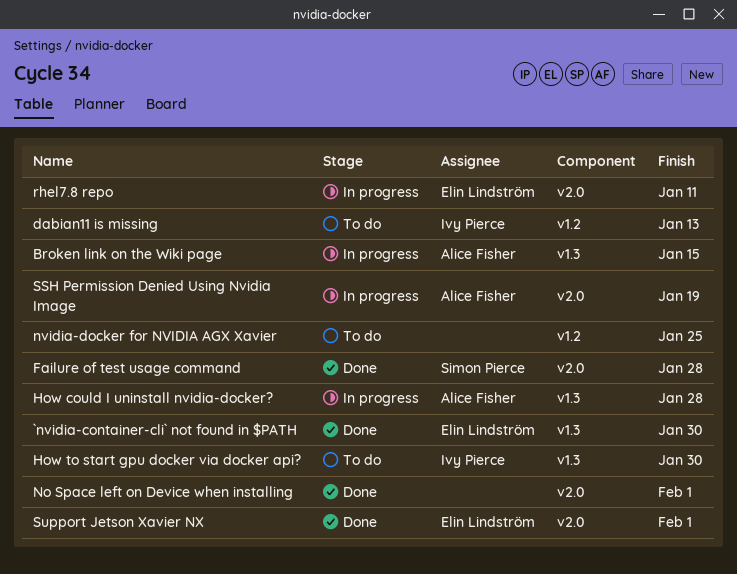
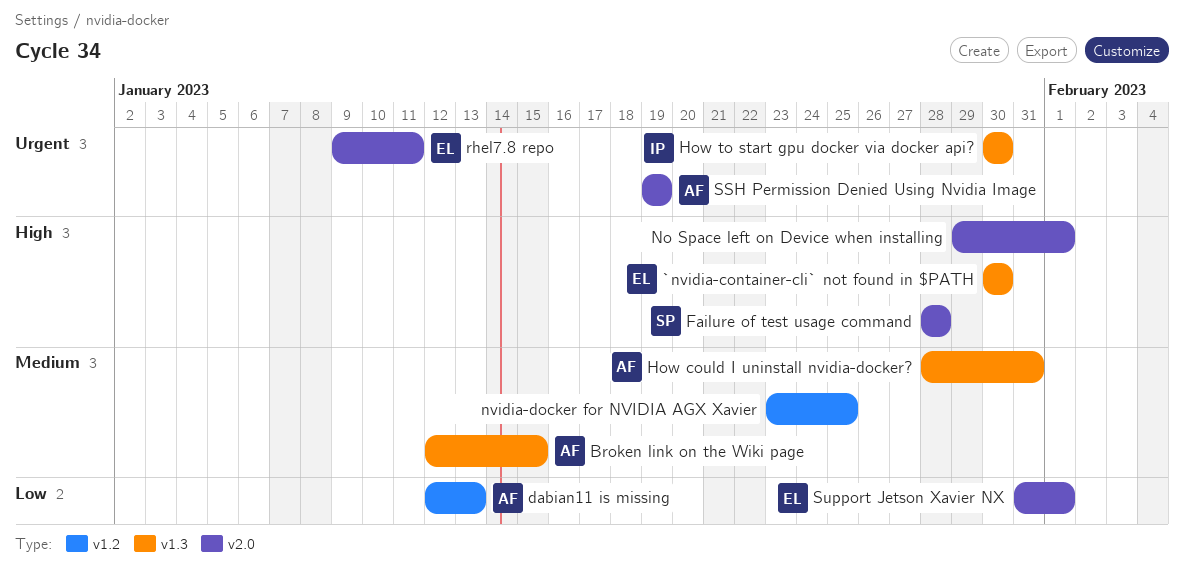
dabian11 is missing, owner: Ivy Pierce -> Alice Fisher
How could I uninstall nvidia-docker?, due: Jan 28 -> Jan 31

